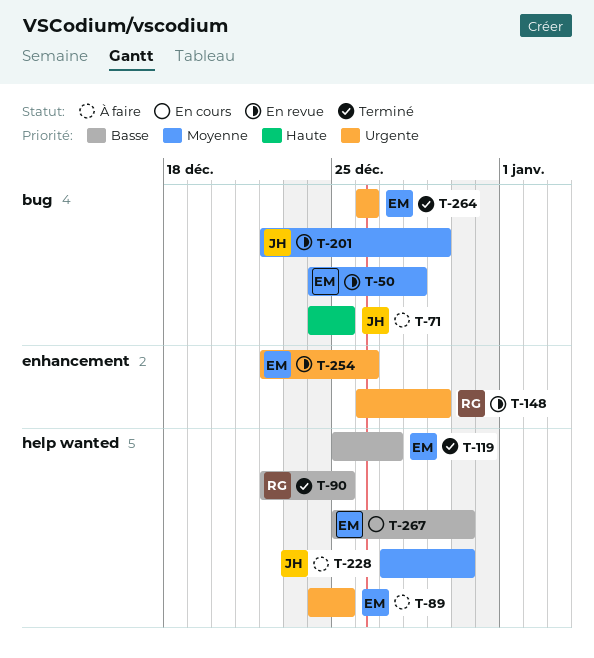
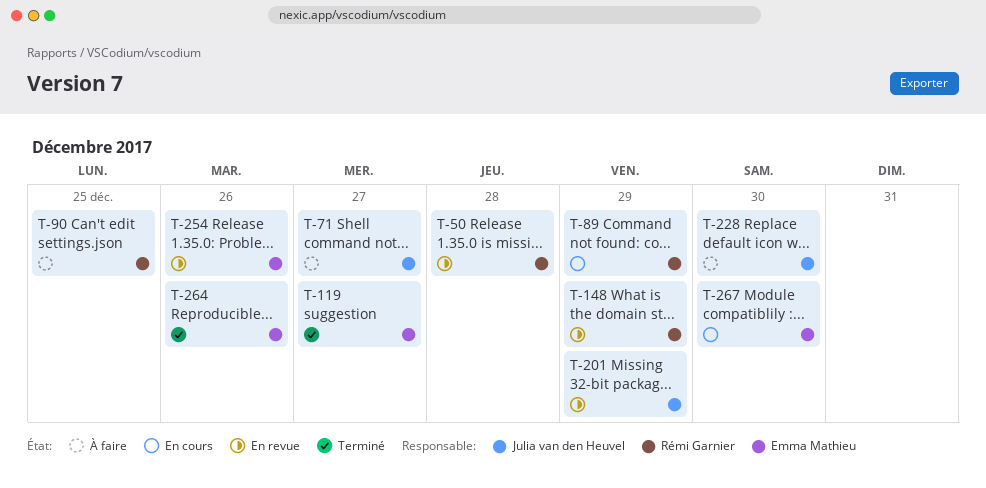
T-50, owner: Emma Mathieu -> Rémi Garnier
T-71, due: Dec 25 -> Dec 27
T-89, status: À faire -> En cours
T-89, owner: Emma Mathieu -> Rémi Garnier
T-89, due: Dec 25 -> Dec 29
T-90, status: Terminé -> À faire

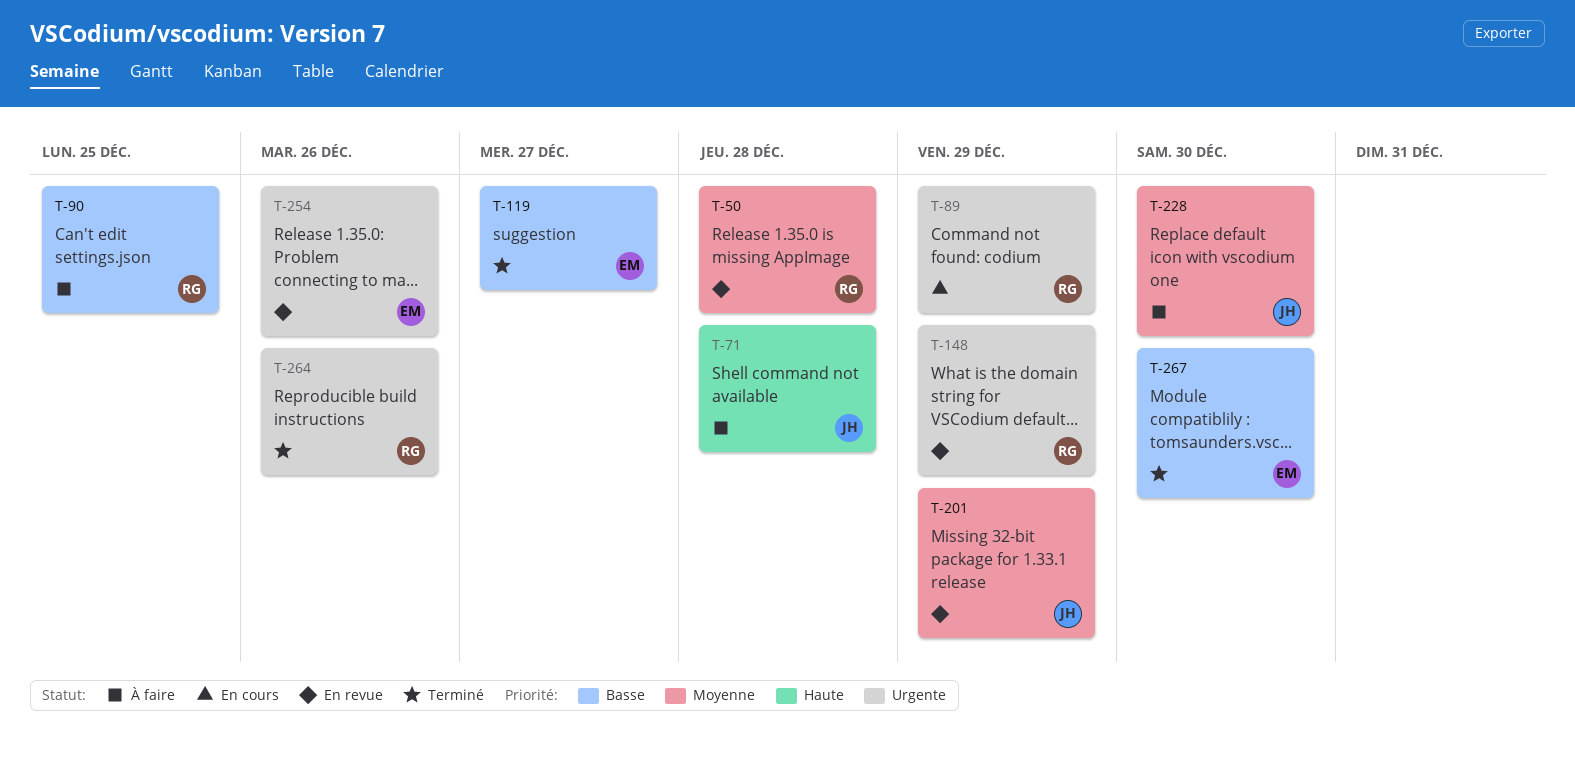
T-71, due: Dec 27 -> Dec 28
T-264, owner: Emma Mathieu -> Rémi Garnier
T-267, status: En cours -> Terminé

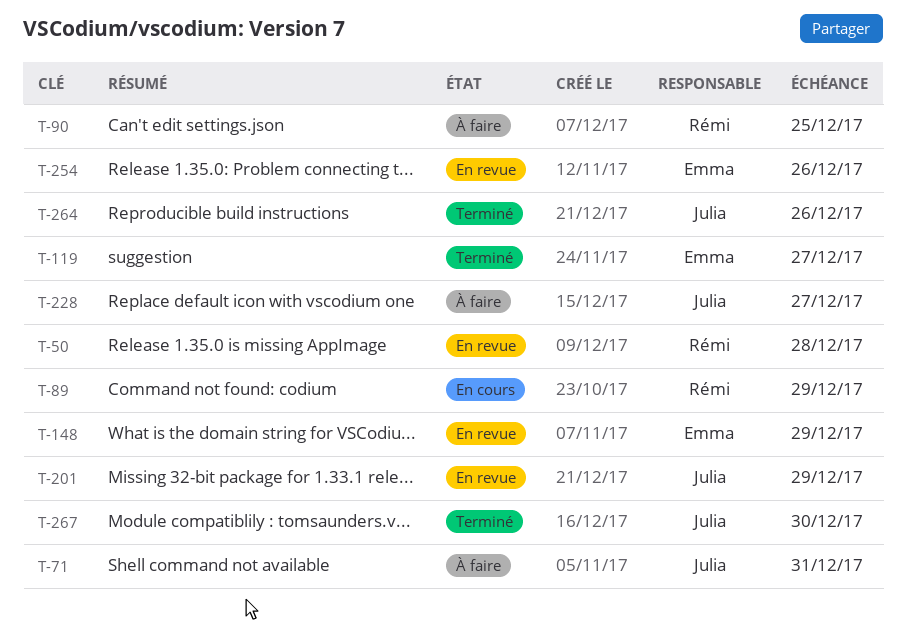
T-71, due: Dec 28 -> Dec 31
T-148, owner: Rémi -> Emma
T-228, due: Dec 30 -> Dec 27
T-264, owner: Rémi -> Julia
T-267, owner: Emma -> Julia

